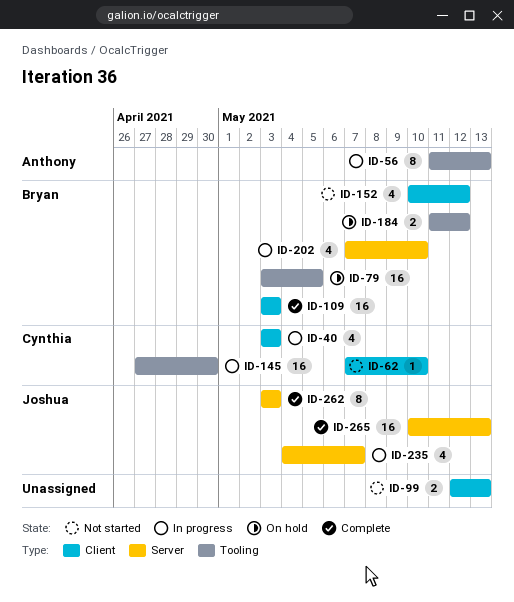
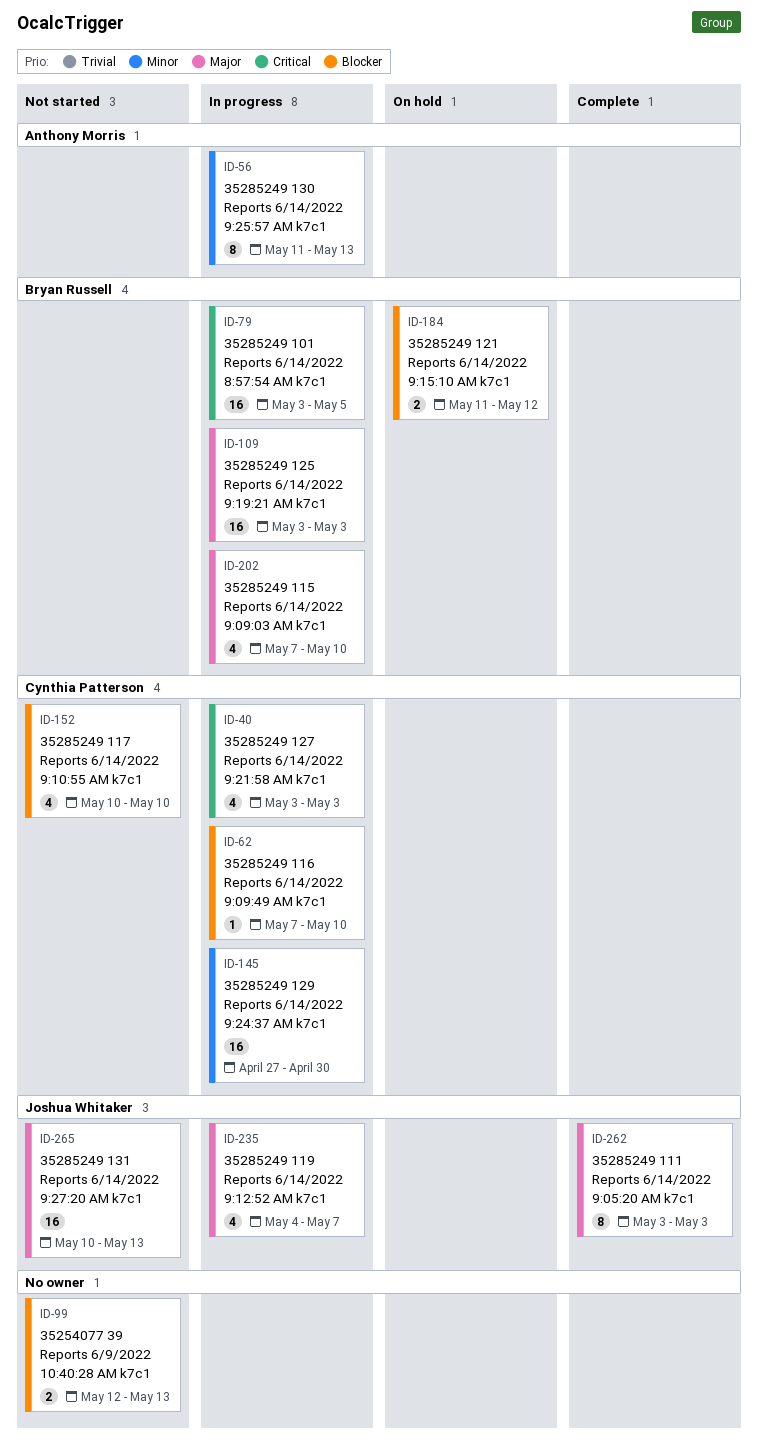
ID-62, status: Not started -> In progress
ID-79, status: On hold -> In progress
ID-109, status: Complete -> In progress
ID-152, owner: Bryan Russell -> Cynthia Patterson
ID-152, due: May 12 -> May 10
ID-265, status: Complete -> Not started

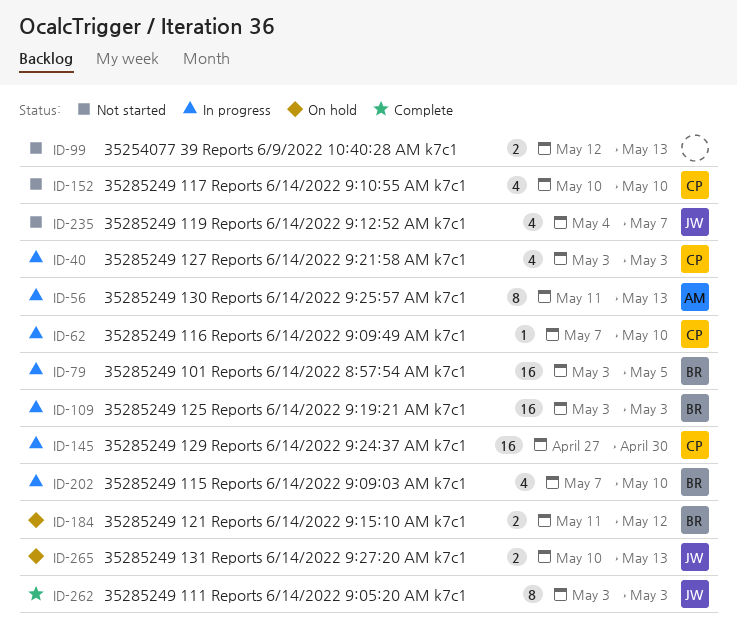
ID-235, status: In progress -> Not started
ID-265, status: Not started -> On hold
ID-265, estimate: 16 -> 2

